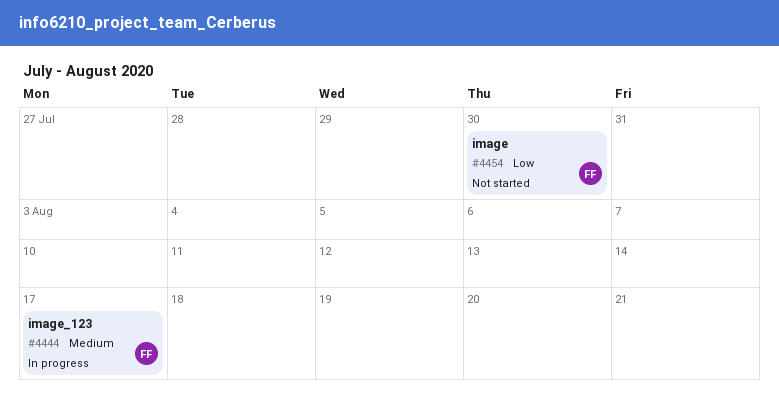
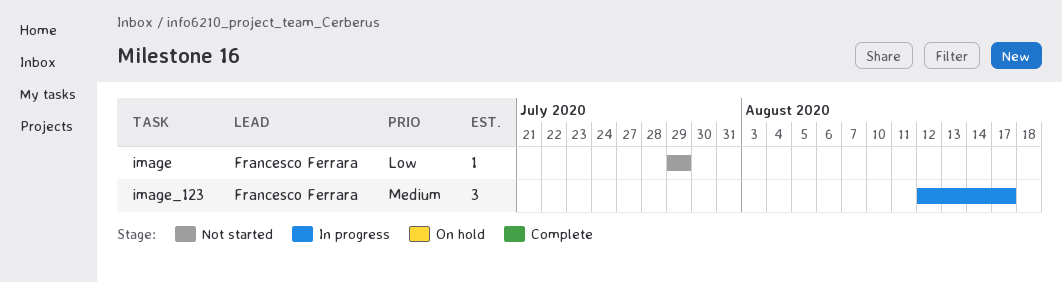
image, due: Jul 30 -> Jul 29

